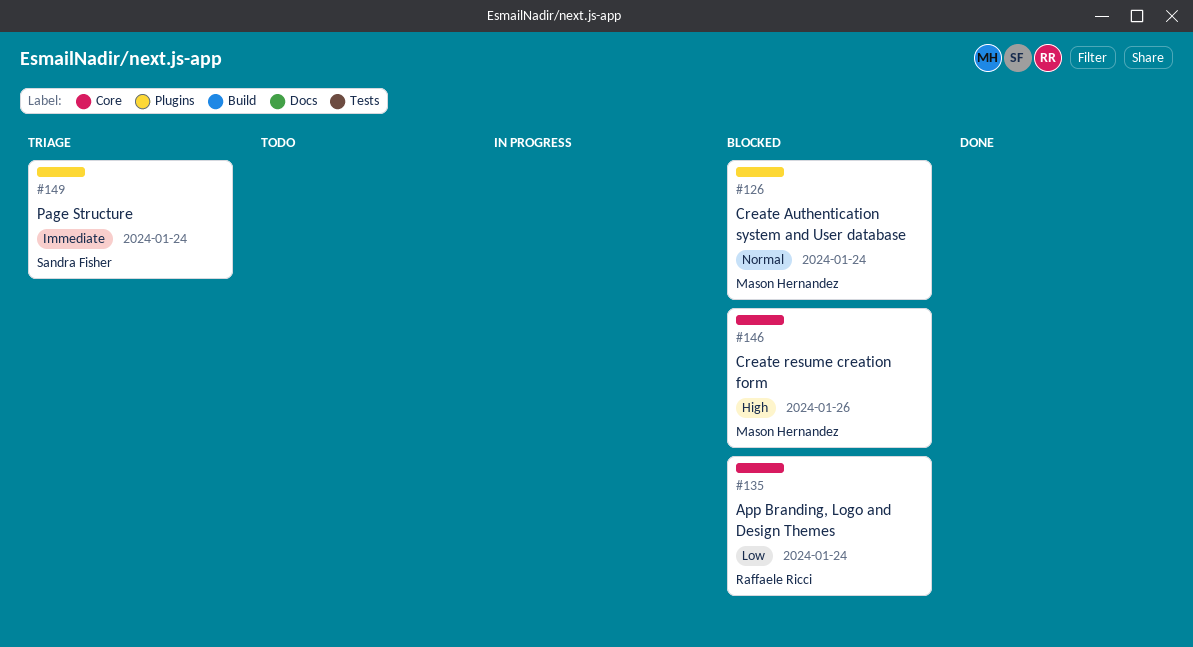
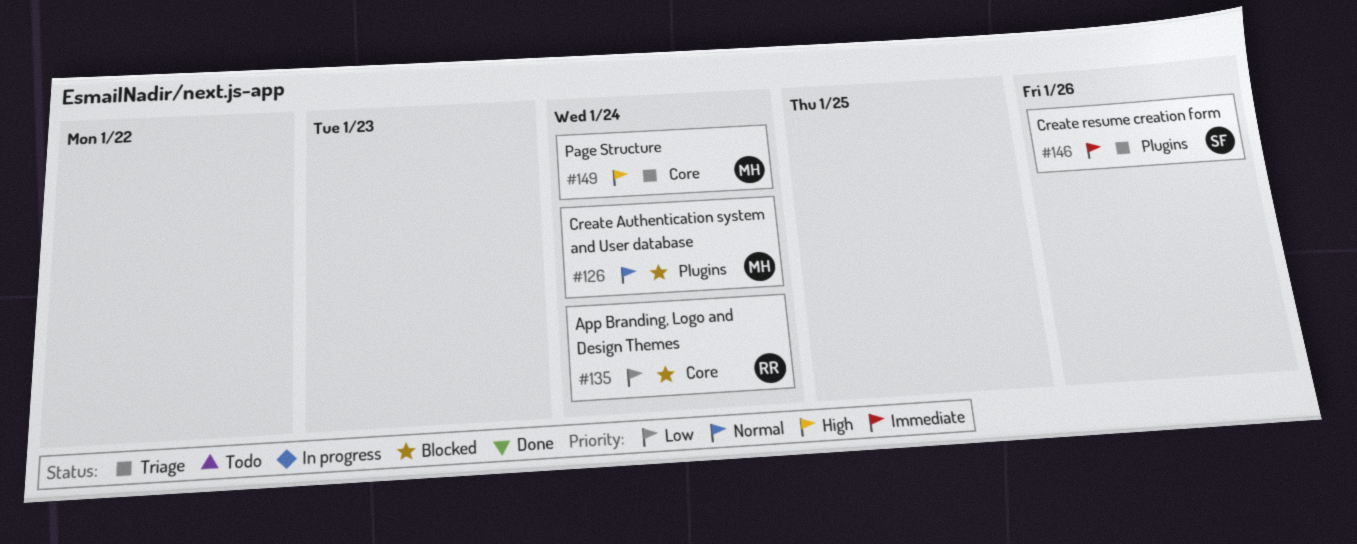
#146, status: Blocked -> Triage
#146, owner: Mason Hernandez -> Sandra Fisher
#146, priority: High -> Immediate
#146, label: Core -> Plugins
#149, owner: Sandra Fisher -> Mason Hernandez
#149, priority: Immediate -> High
#149, label: Plugins -> Core

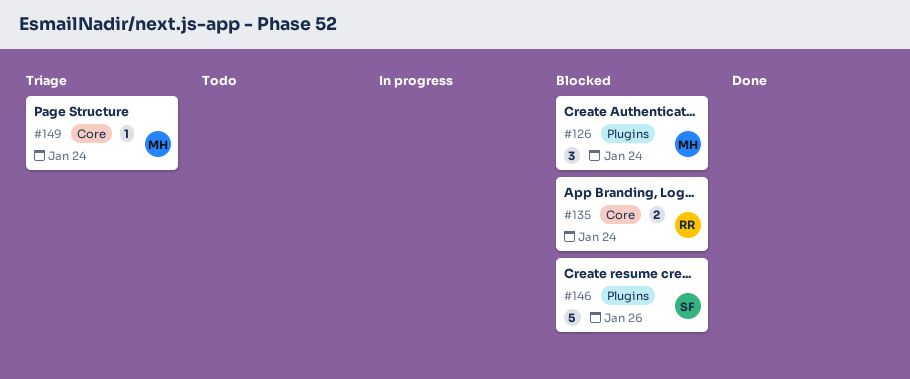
#146, status: Triage -> Blocked

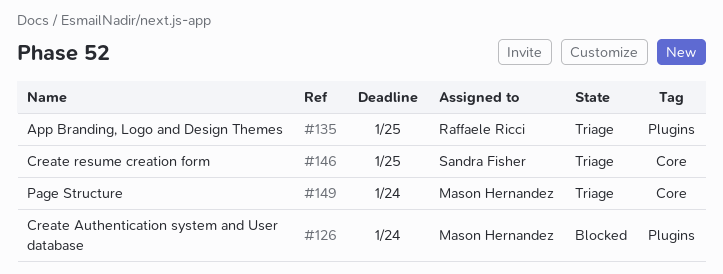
#135, status: Blocked -> Triage
#135, label: Core -> Plugins
#135, due: Jan 24 -> Jan 25
#146, status: Blocked -> Triage
#146, label: Plugins -> Core
#146, due: Jan 26 -> Jan 25

